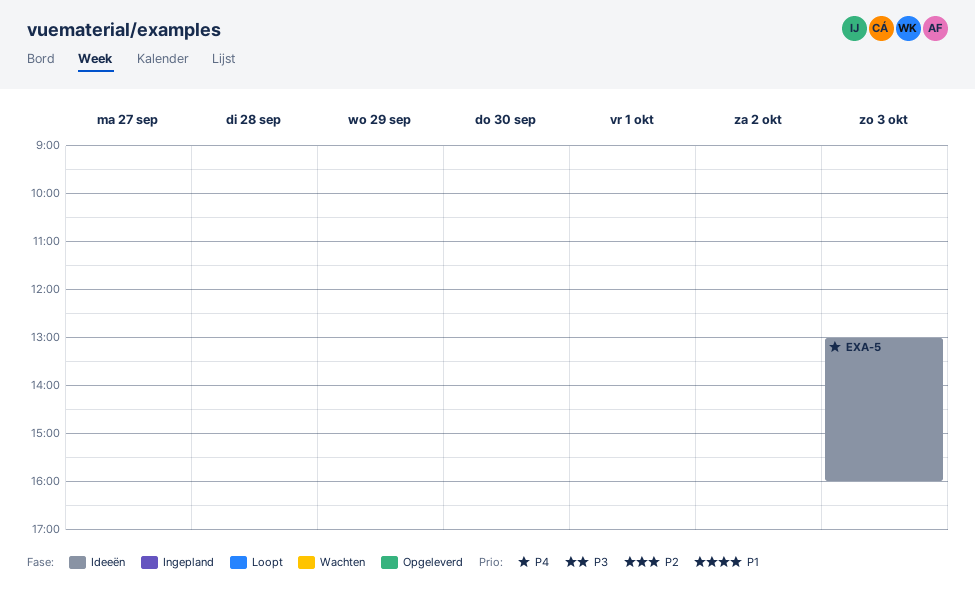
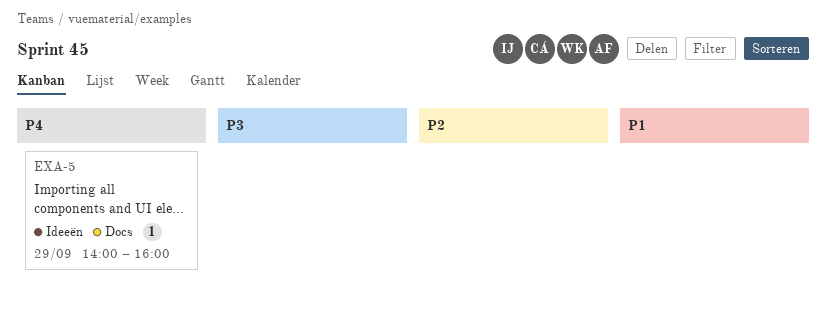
EXA-5, day: Oct 3 -> Sep 29
EXA-5, begins: 13:00 -> 14:00

